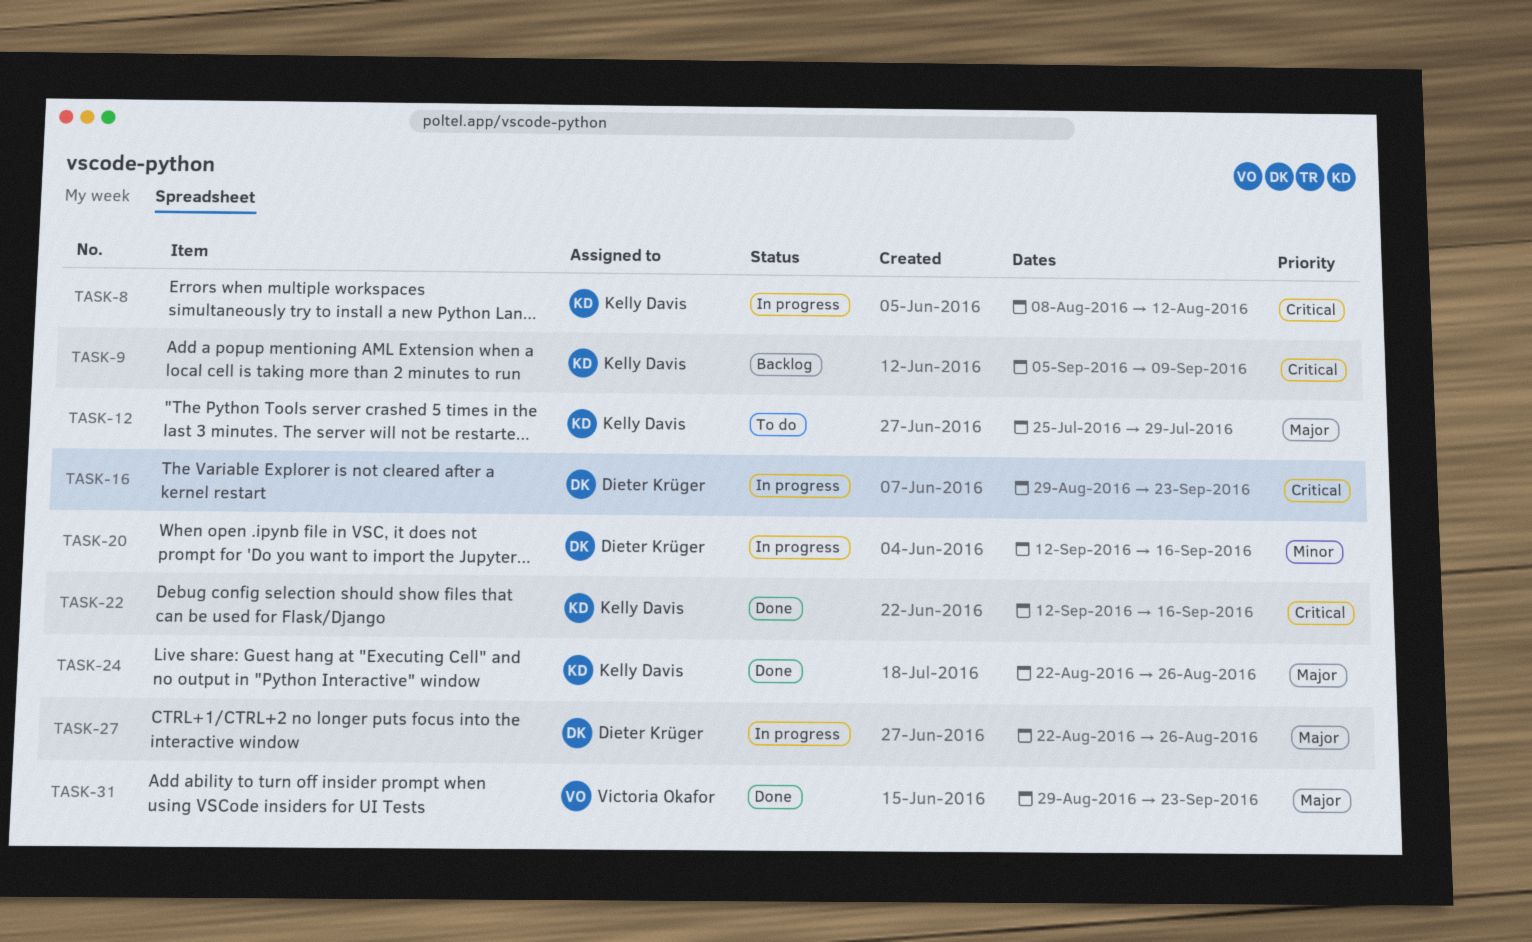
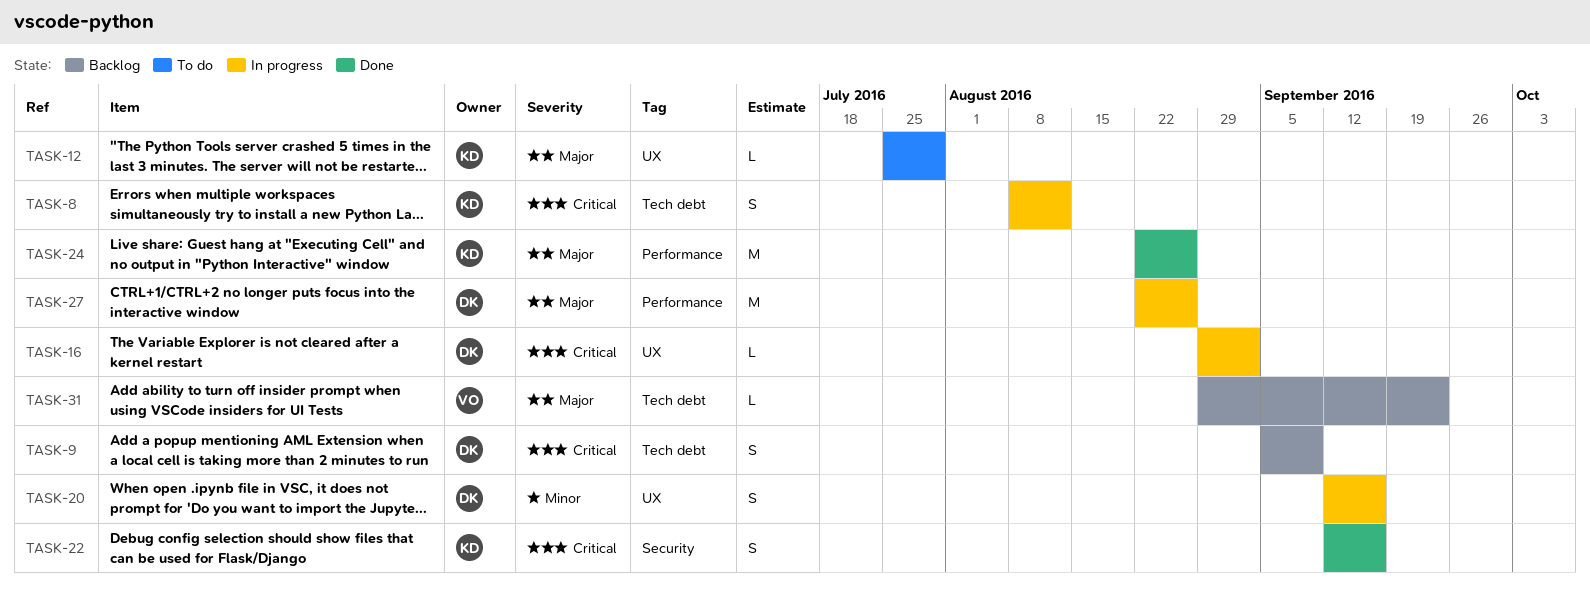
TASK-9, owner: Kelly Davis -> Dieter Krüger
TASK-16, due: Sep 23 -> Sep 2
TASK-31, status: Done -> Backlog

